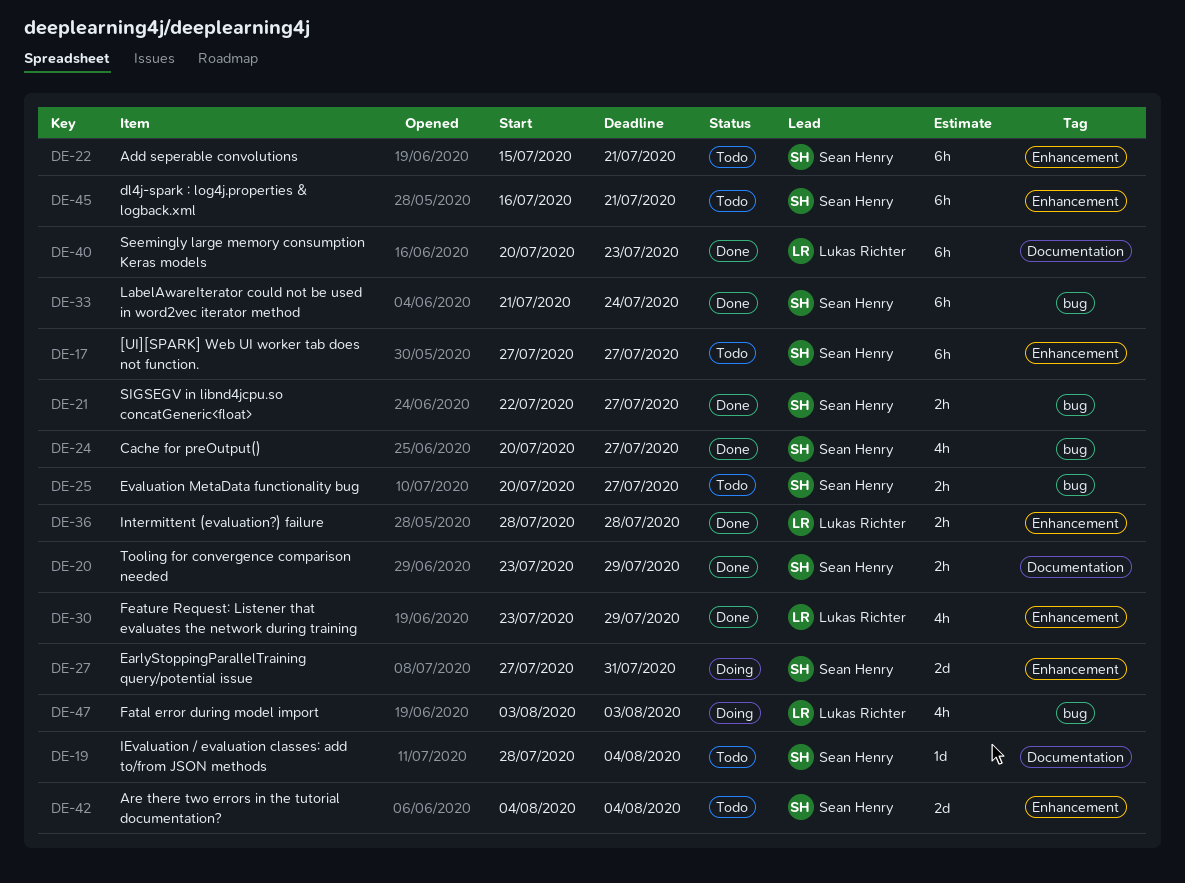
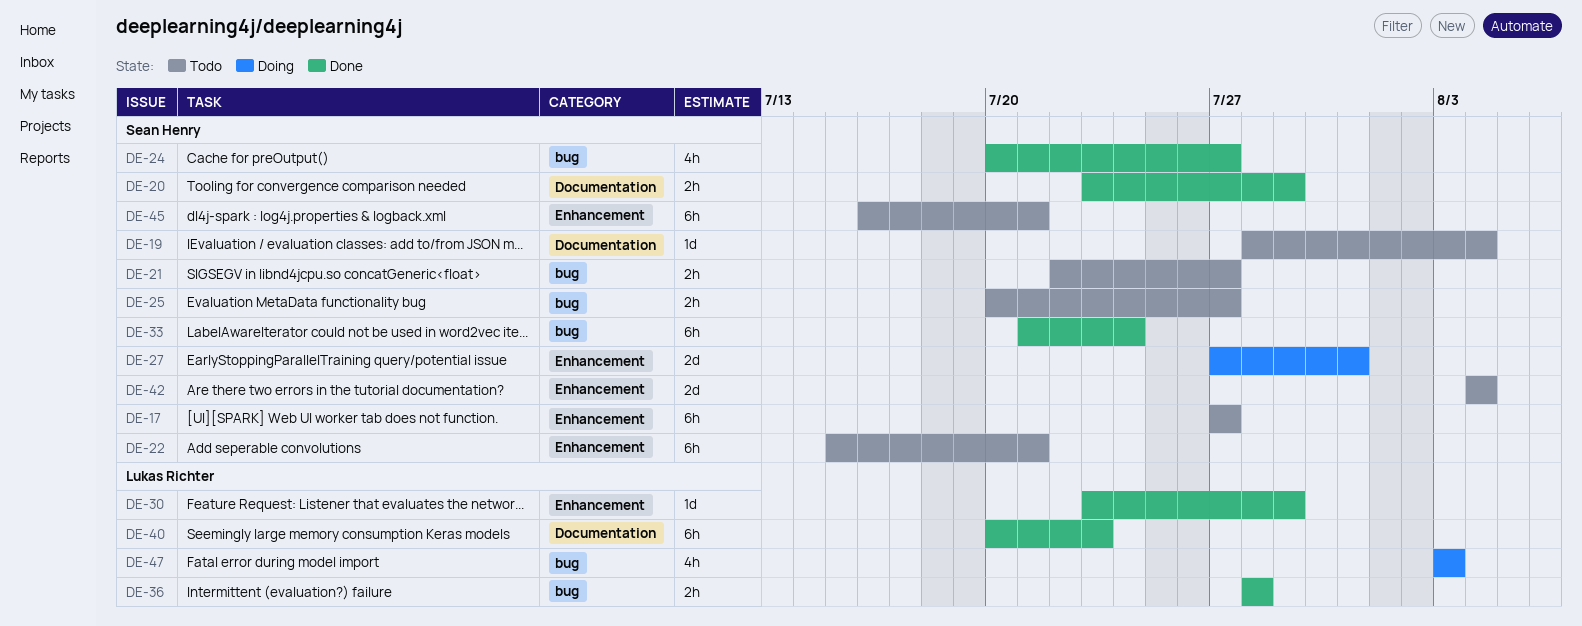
DE-21, status: Done -> Todo
DE-30, estimate: 4h -> 1d
DE-36, label: Enhancement -> bug

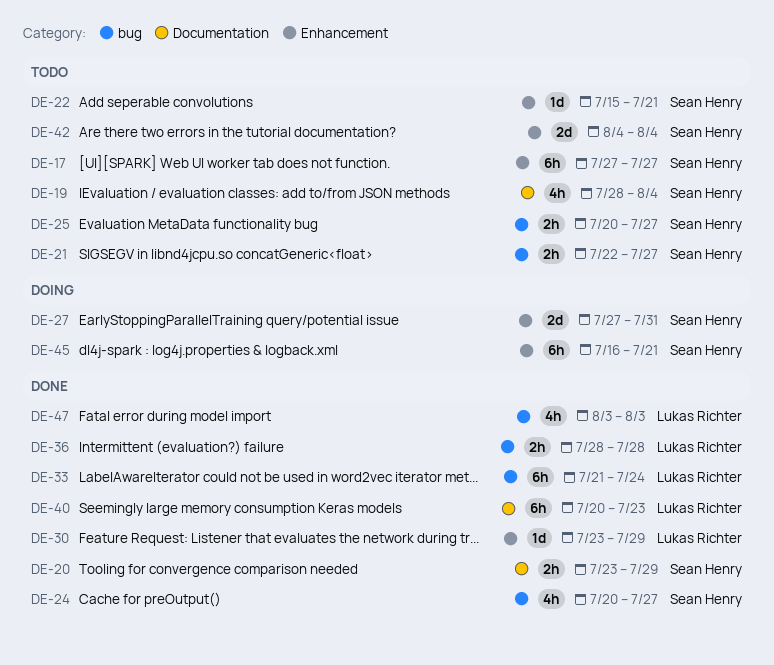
DE-19, estimate: 1d -> 4h
DE-22, estimate: 6h -> 1d
DE-33, owner: Sean Henry -> Lukas Richter
DE-45, status: Todo -> Doing
DE-47, status: Doing -> Done

